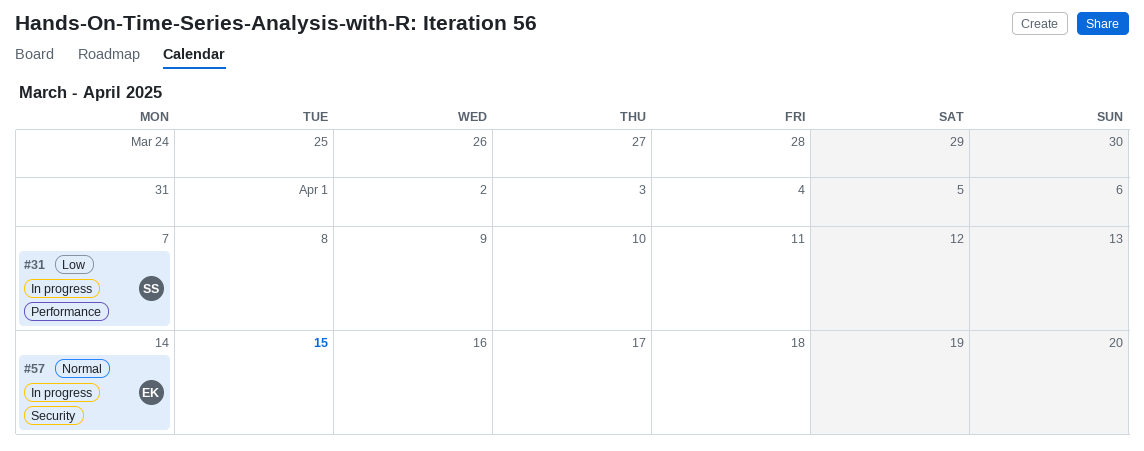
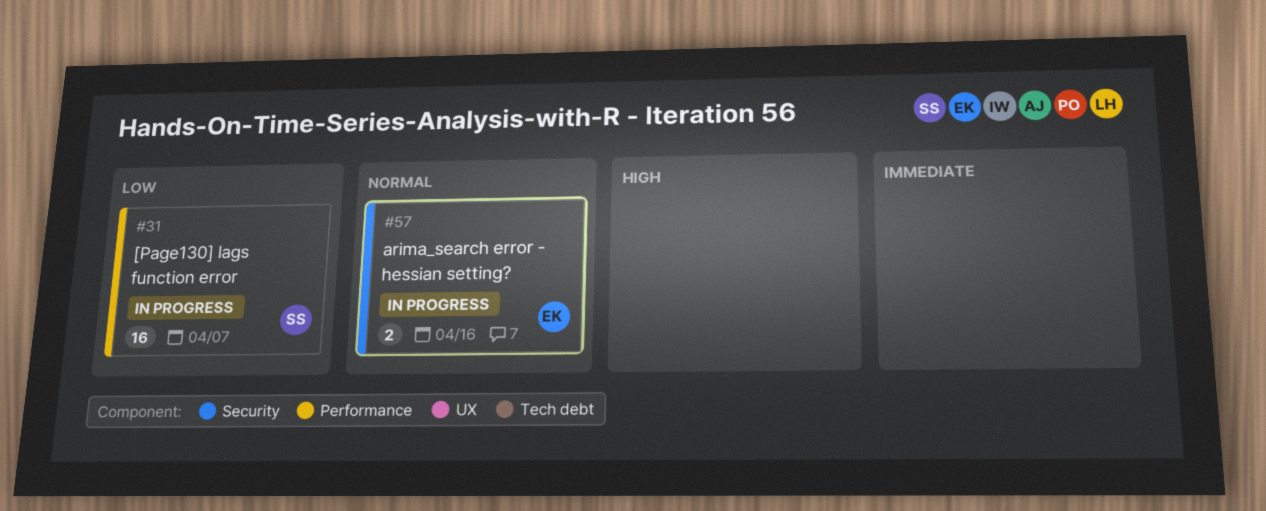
#57, due: Apr 14 -> Apr 16

